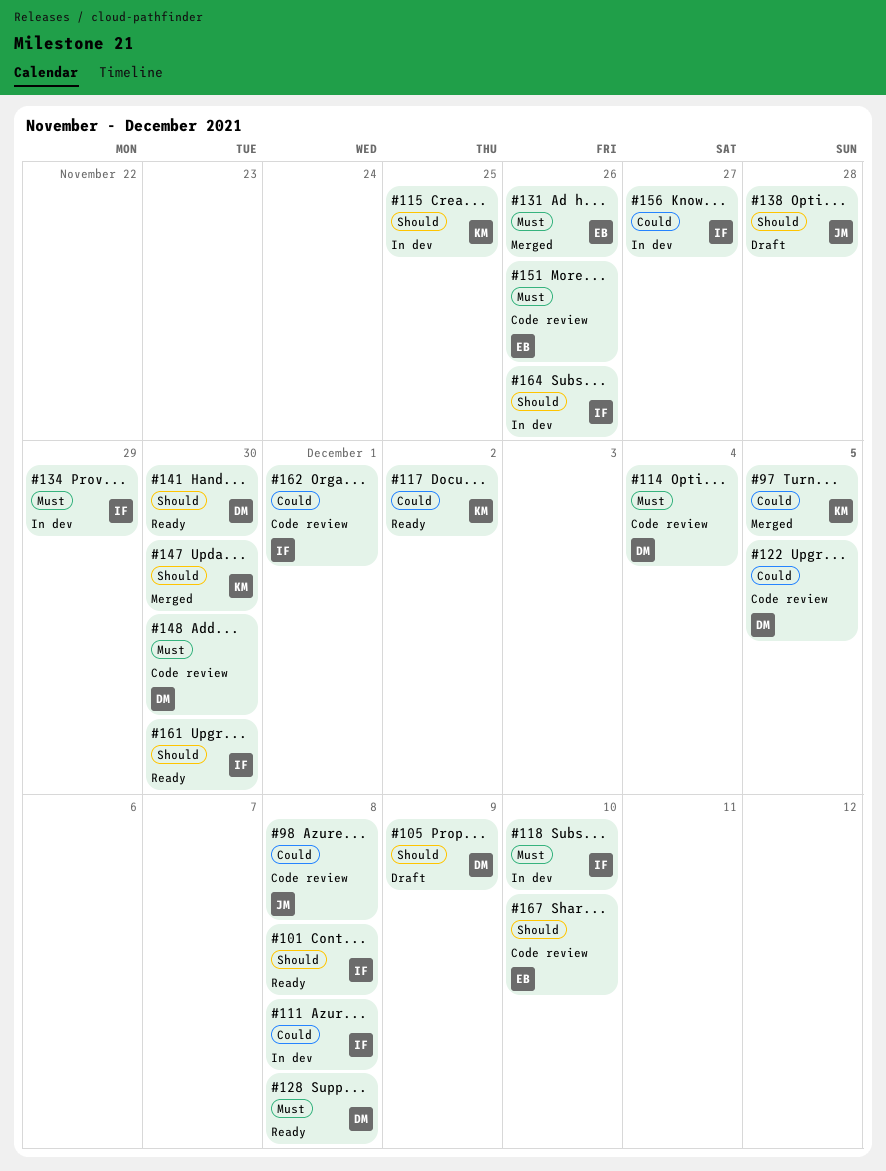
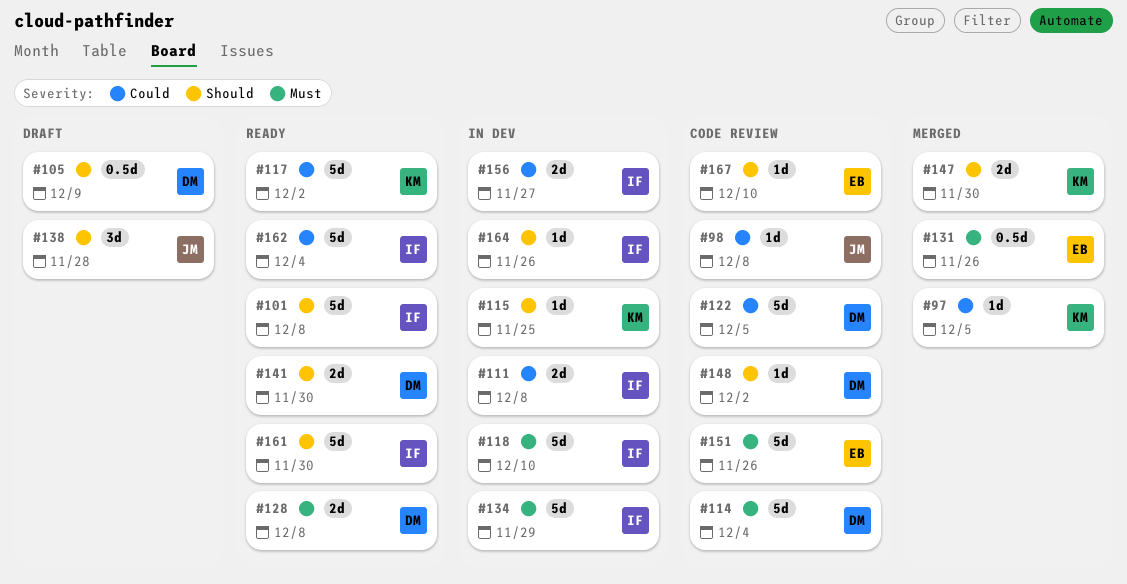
#148, priority: Must -> Should
#148, due: Nov 30 -> Dec 2
#162, status: Code review -> Ready
#162, due: Dec 1 -> Dec 4

